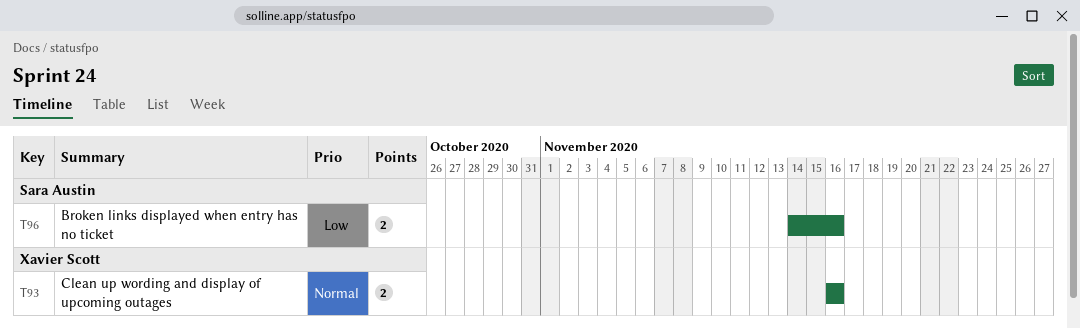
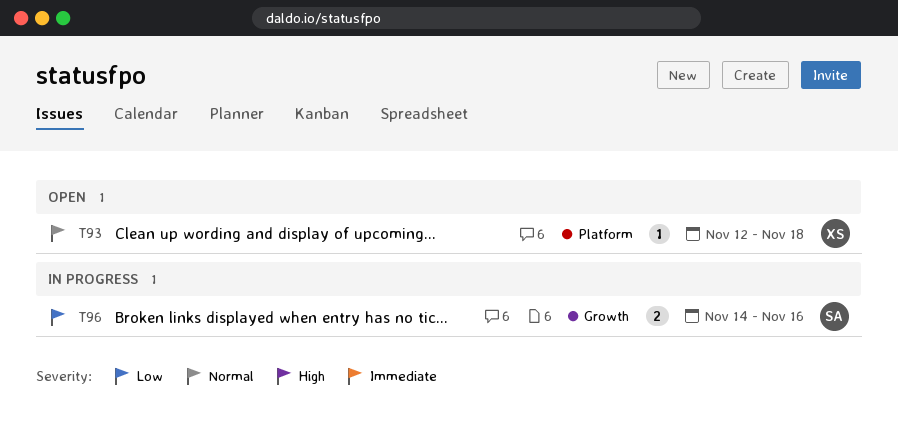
T93, estimate: 2 -> 1
T93, start: Nov 16 -> Nov 12
T93, due: Nov 16 -> Nov 18

